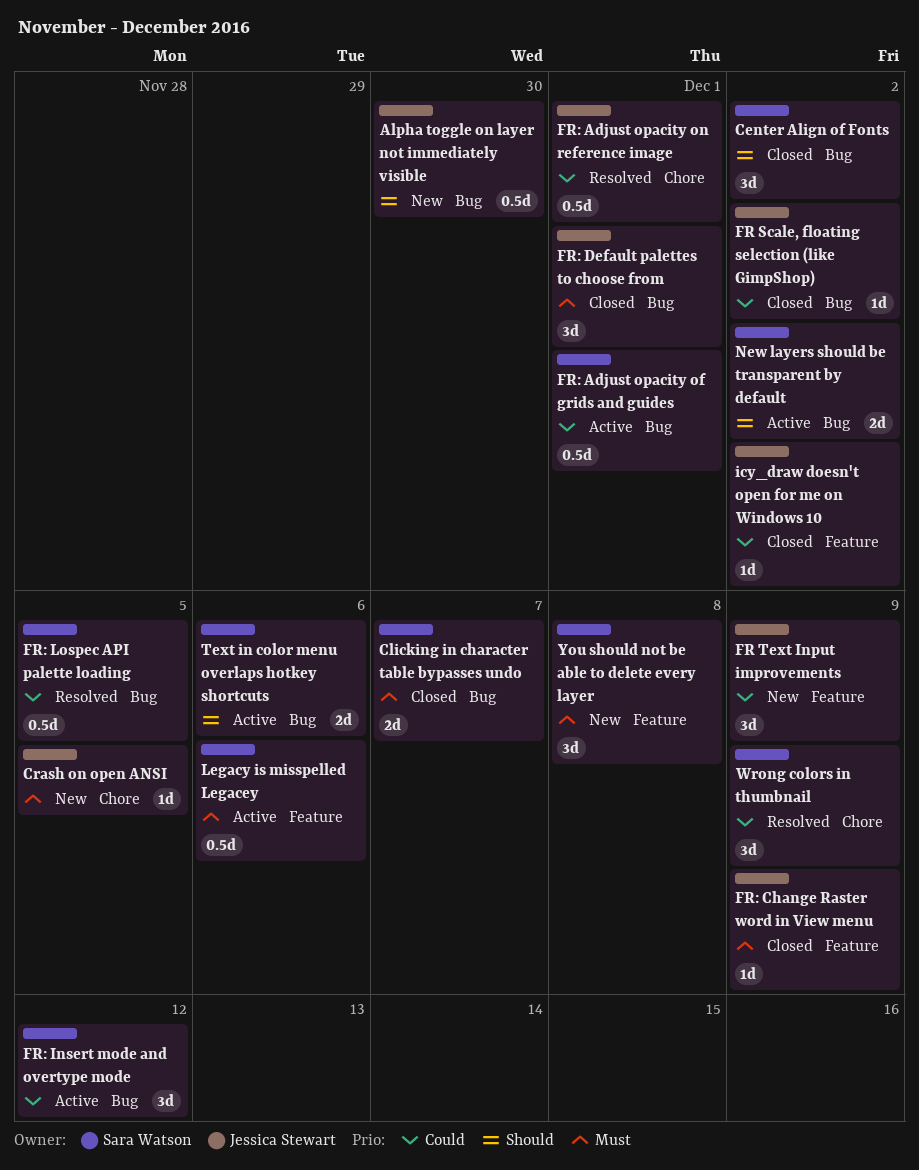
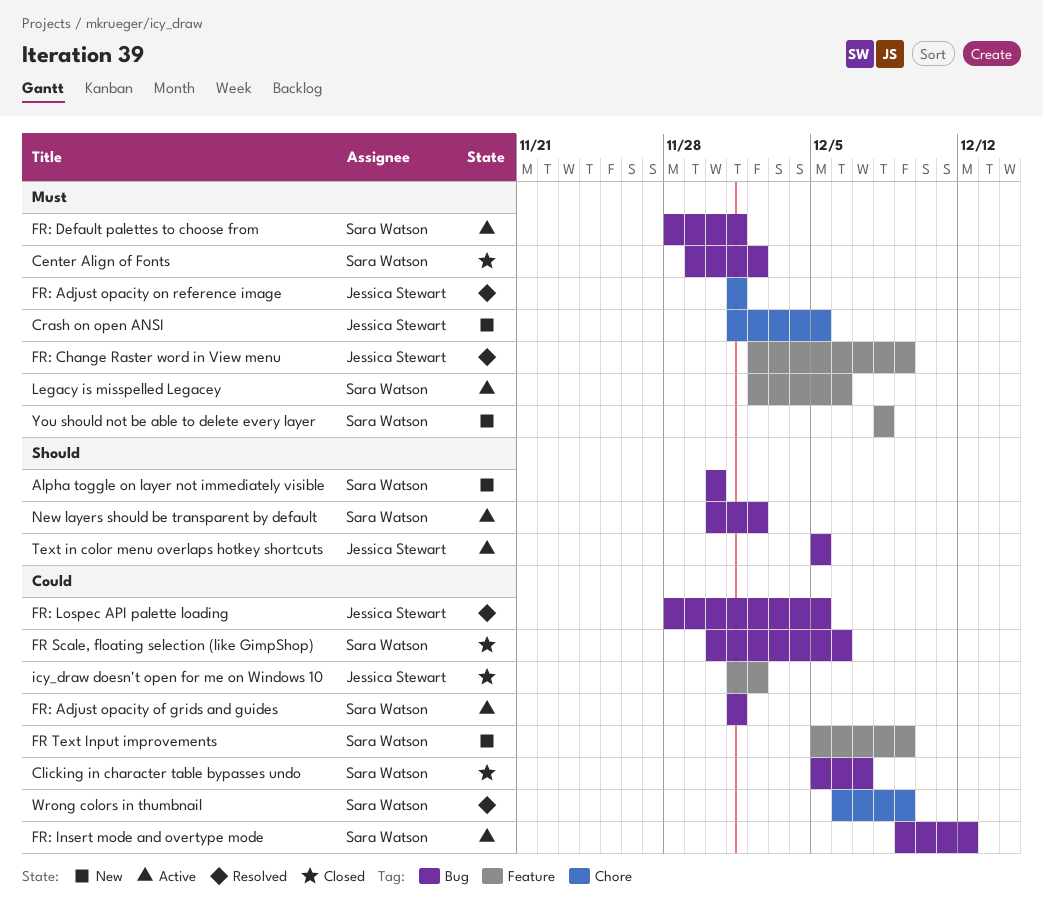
Alpha toggle on layer not immediately visible, owner: Jessica Stewart -> Sara Watson
Center Align of Fonts, priority: Should -> Must
Clicking in character table bypasses undo, priority: Must -> Could
FR Scale, floating selection (like GimpShop), owner: Jessica Stewart -> Sara Watson
FR Scale, floating selection (like GimpShop), due: Dec 2 -> Dec 6
FR Text Input improvements, owner: Jessica Stewart -> Sara Watson
FR: Adjust opacity on reference image, priority: Could -> Must
FR: Change Raster word in View menu, status: Closed -> Resolved
FR: Default palettes to choose from, status: Closed -> Active
FR: Default palettes to choose from, owner: Jessica Stewart -> Sara Watson
FR: Lospec API palette loading, owner: Sara Watson -> Jessica Stewart
Text in color menu overlaps hotkey shortcuts, owner: Sara Watson -> Jessica Stewart
Text in color menu overlaps hotkey shortcuts, due: Dec 6 -> Dec 5

